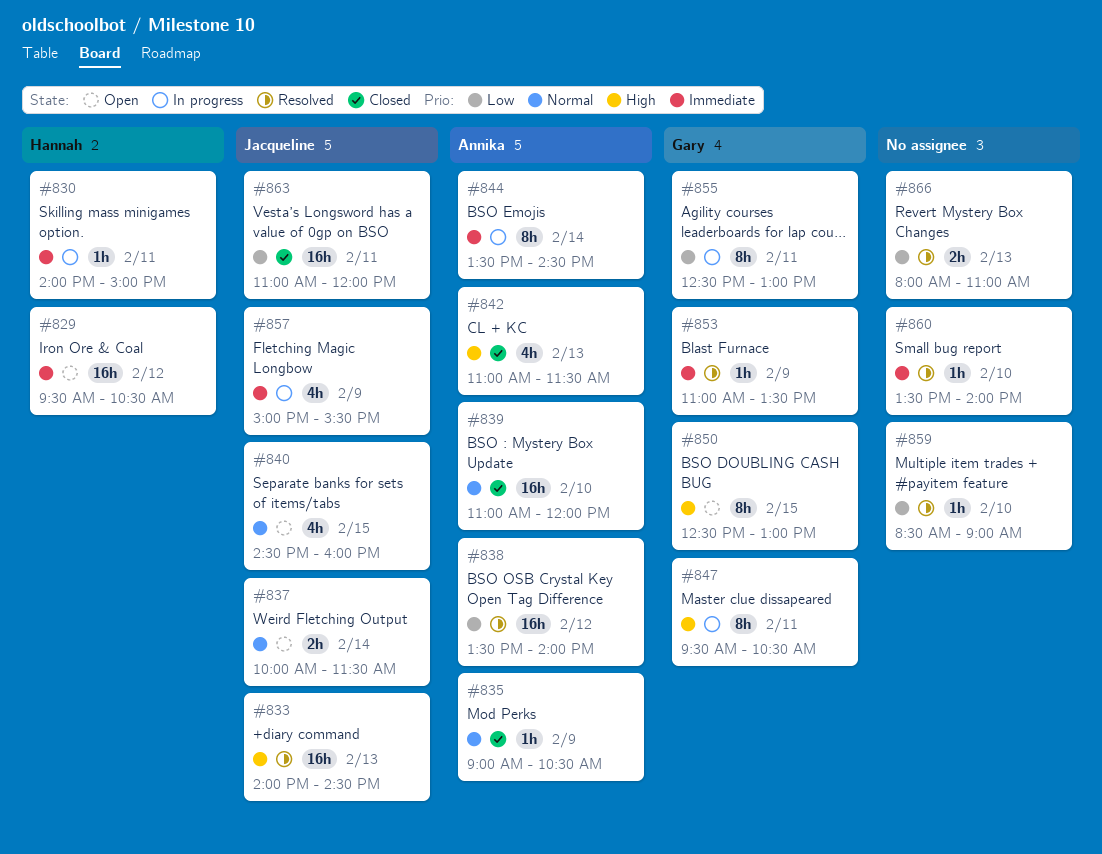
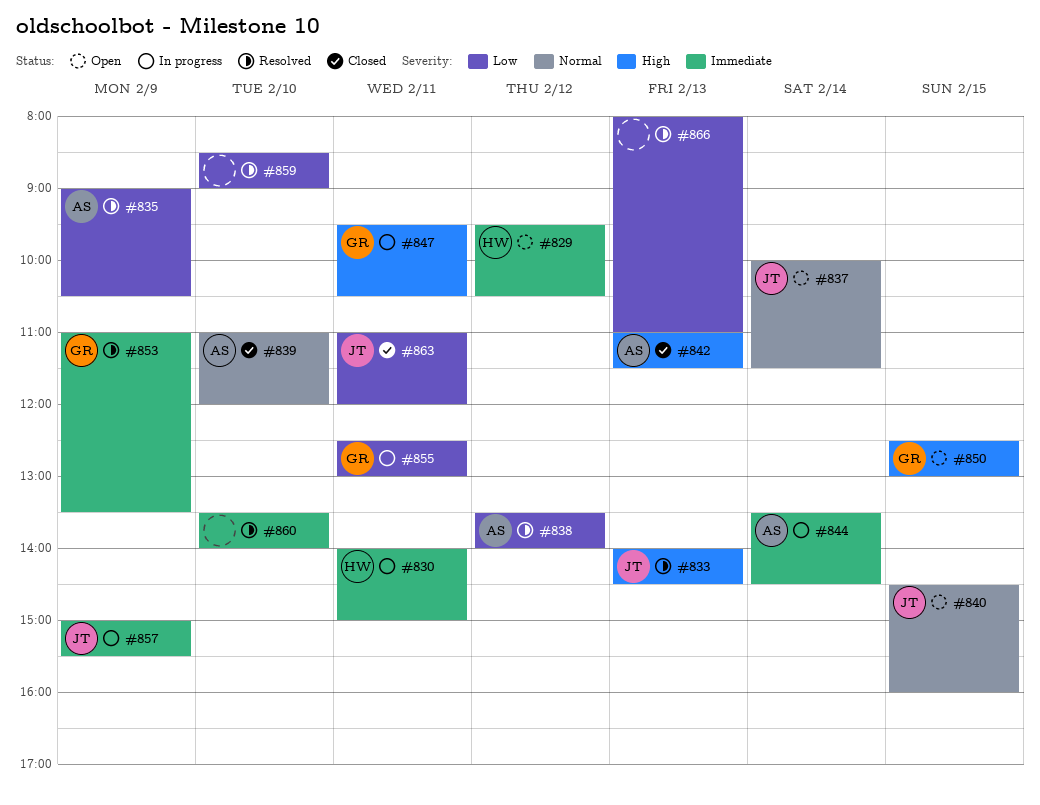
#835, status: Closed -> Resolved
#835, priority: Normal -> Low

